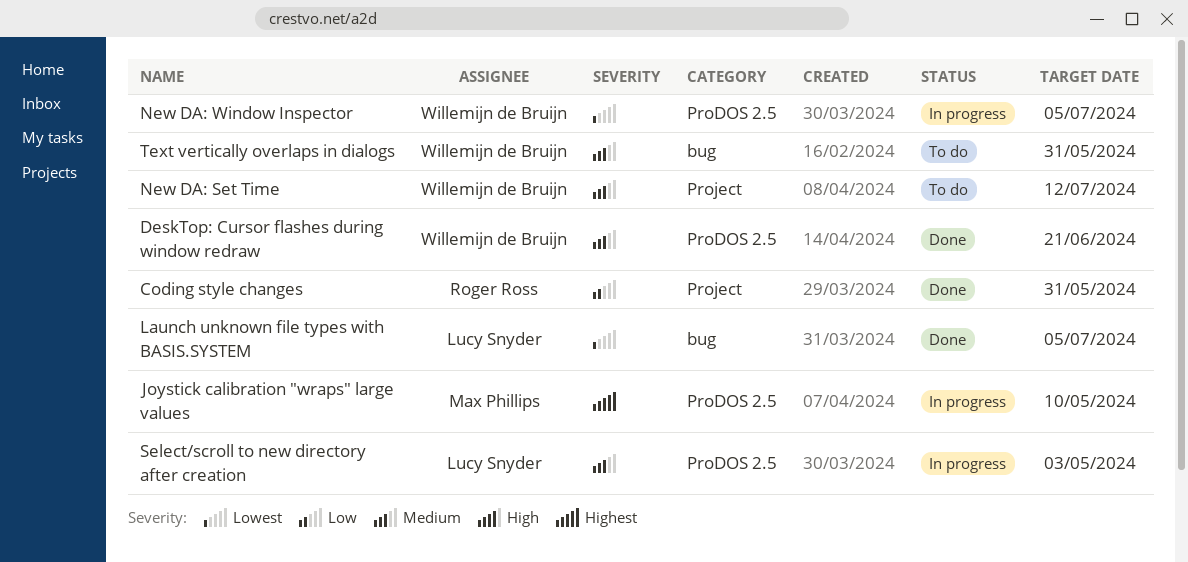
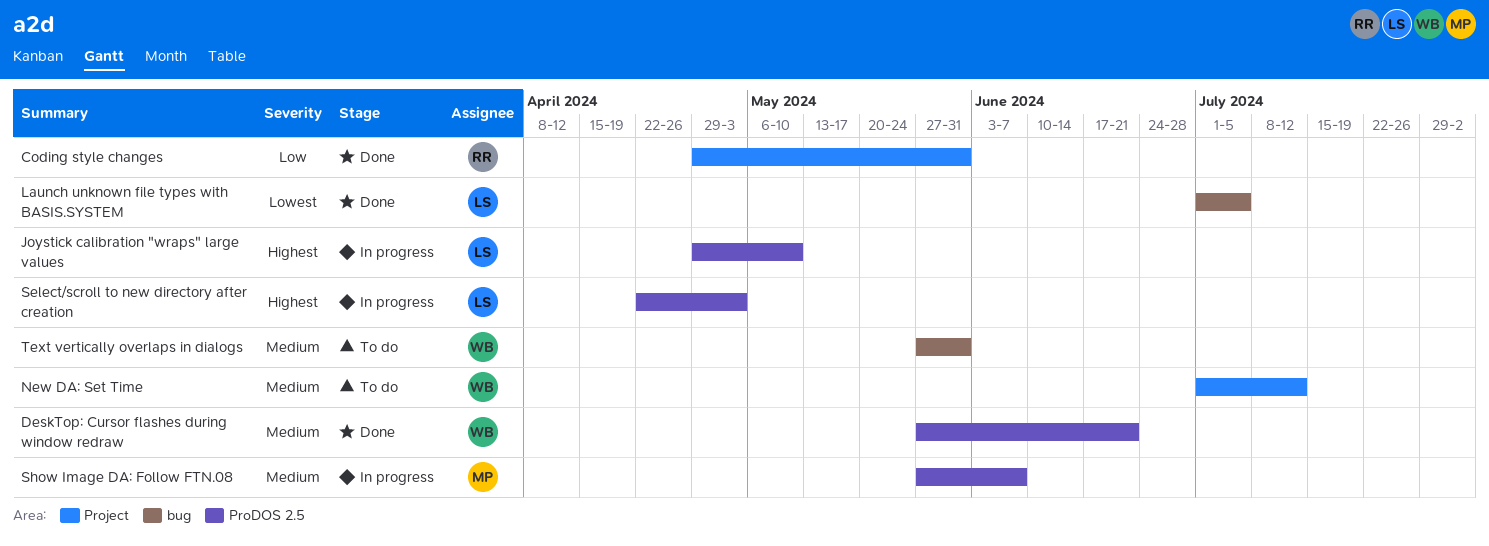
Joystick calibration "wraps" large values, owner: Max Phillips -> Lucy Snyder
New DA: Window Inspector: present -> none
Select/scroll to new directory after creation, priority: Medium -> Highest
Show Image DA: Follow FTN.08: none -> present

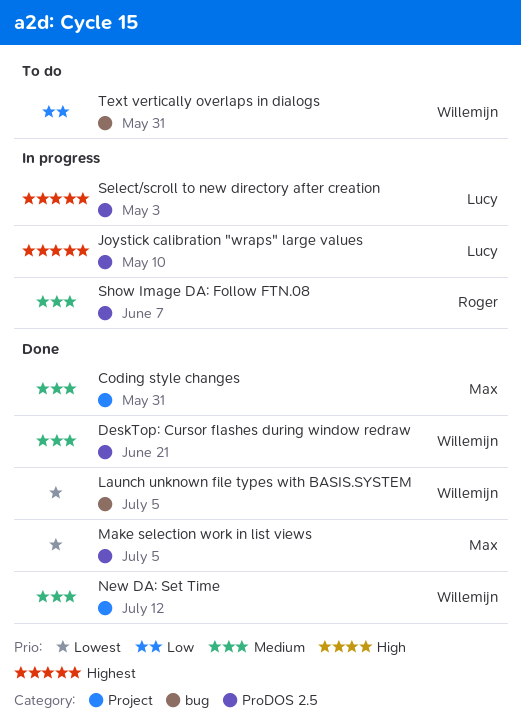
Coding style changes, owner: Roger -> Max
Coding style changes, priority: Low -> Medium
Launch unknown file types with BASIS.SYSTEM, owner: Lucy -> Willemijn
Make selection work in list views: none -> present
New DA: Set Time, status: To do -> Done
Show Image DA: Follow FTN.08, owner: Max -> Roger
Text vertically overlaps in dialogs, priority: Medium -> Low

